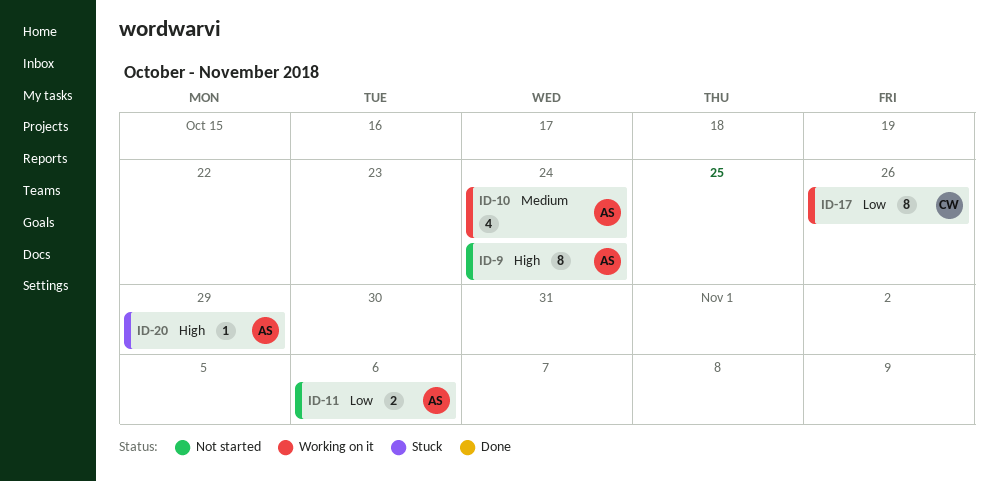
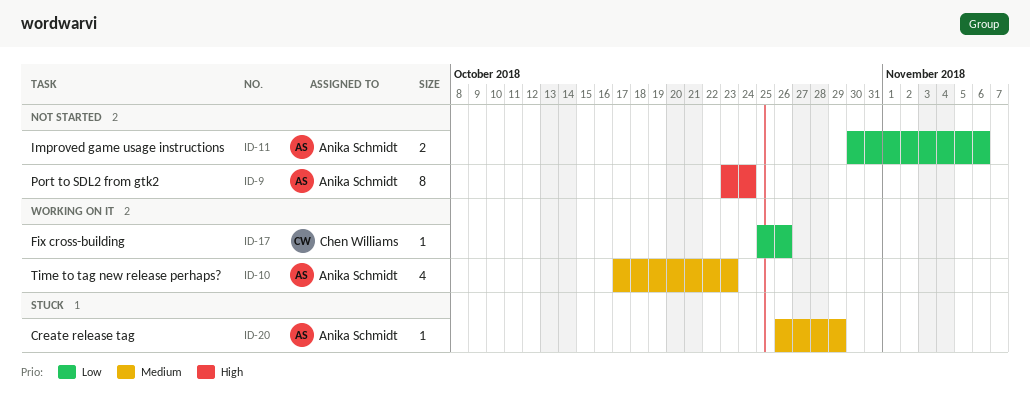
ID-10, due: Oct 24 -> Oct 23
ID-17, estimate: 8 -> 1
ID-20, priority: High -> Medium

